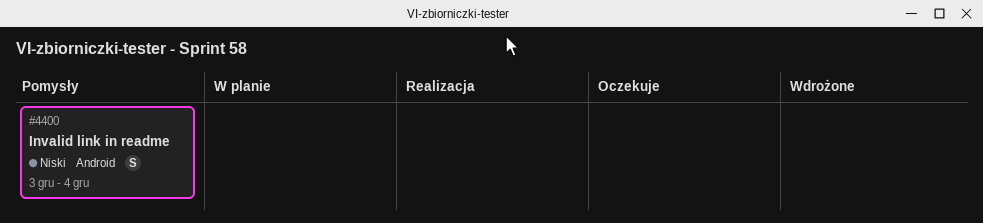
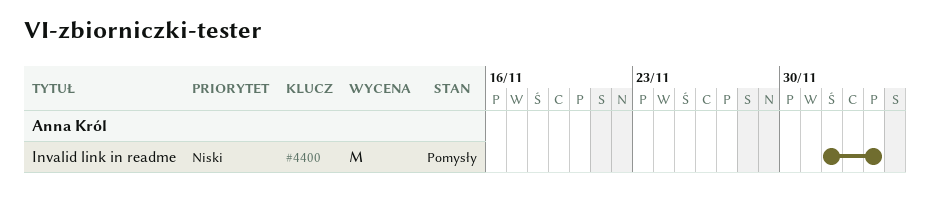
#4400, estimate: S -> M
#4400, start: Dec 3 -> Dec 2

